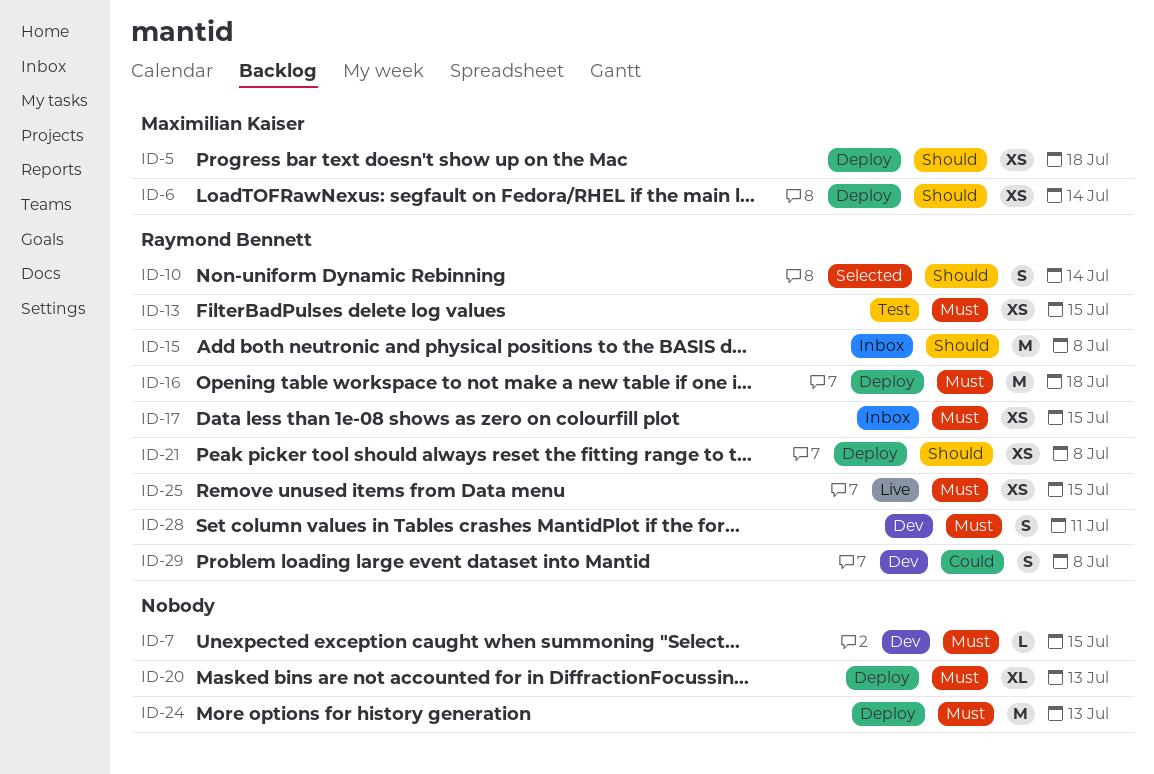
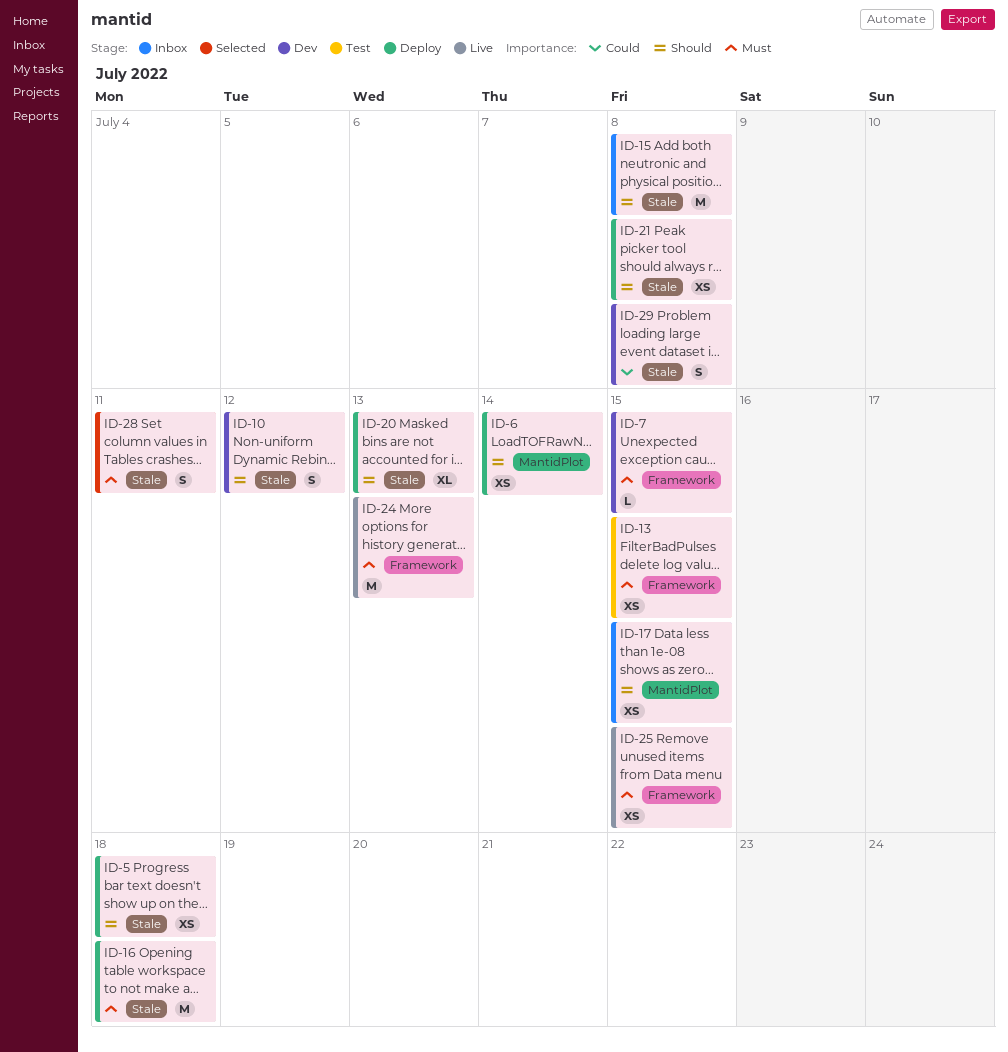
ID-10, status: Selected -> Dev
ID-10, due: Jul 14 -> Jul 12
ID-17, priority: Must -> Should
ID-20, priority: Must -> Should
ID-24, status: Deploy -> Live
ID-28, status: Dev -> Selected

